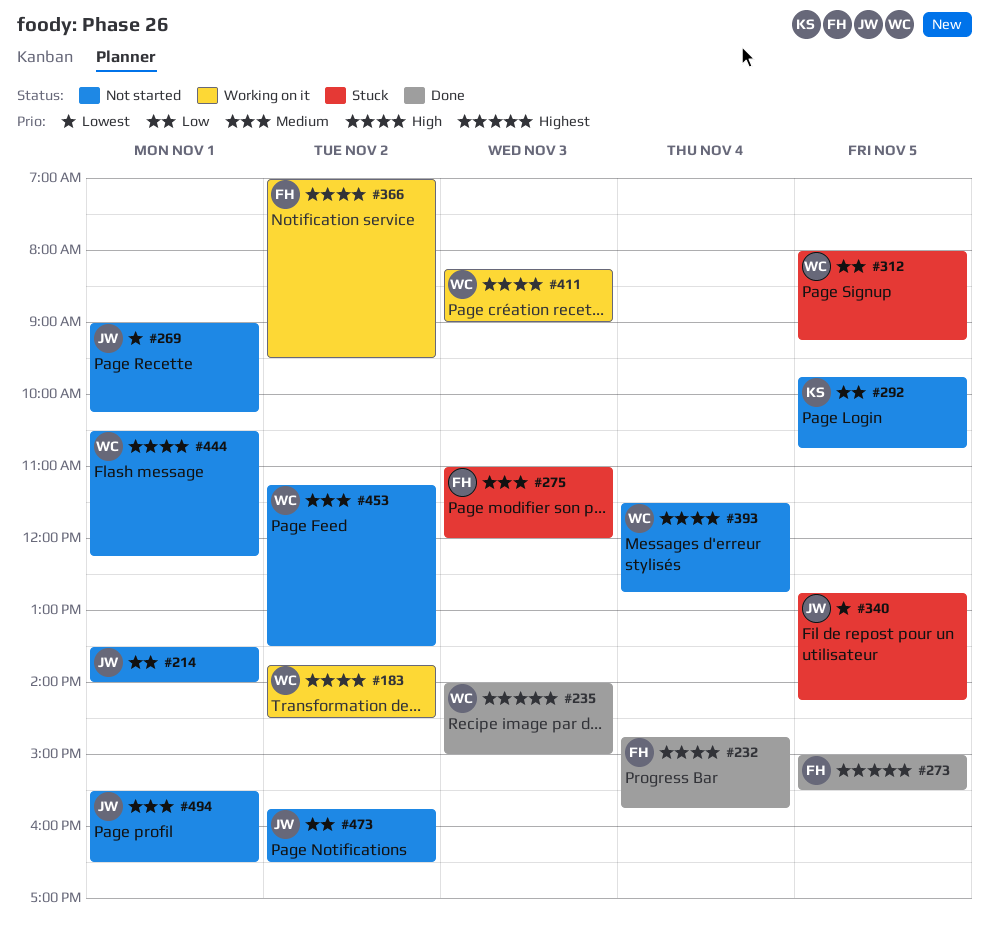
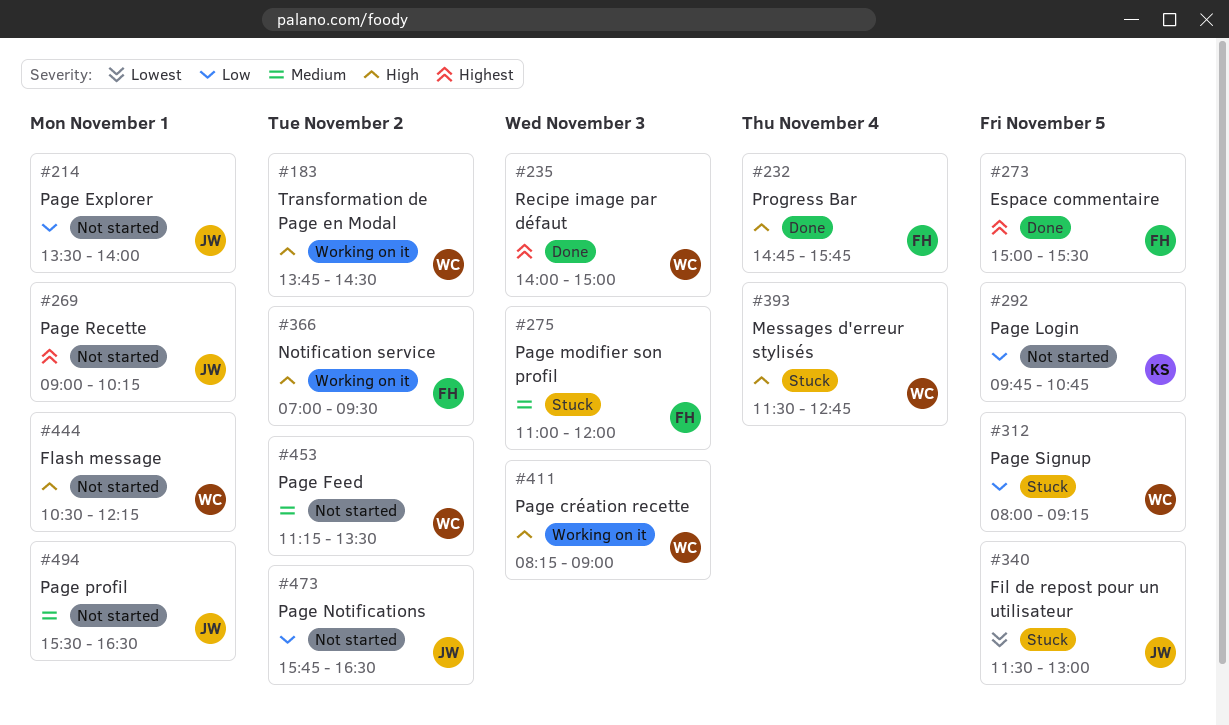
#269, priority: Lowest -> Highest
#340, begins: 12:45 -> 11:30
#340, ends: 14:15 -> 13:00
#393, status: Not started -> Stuck

